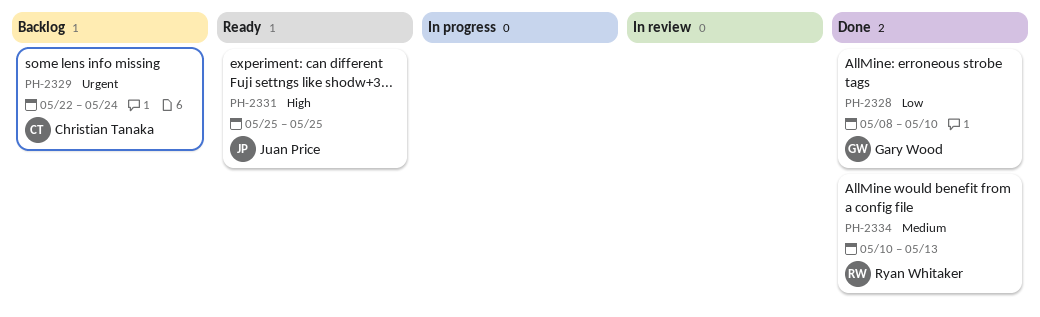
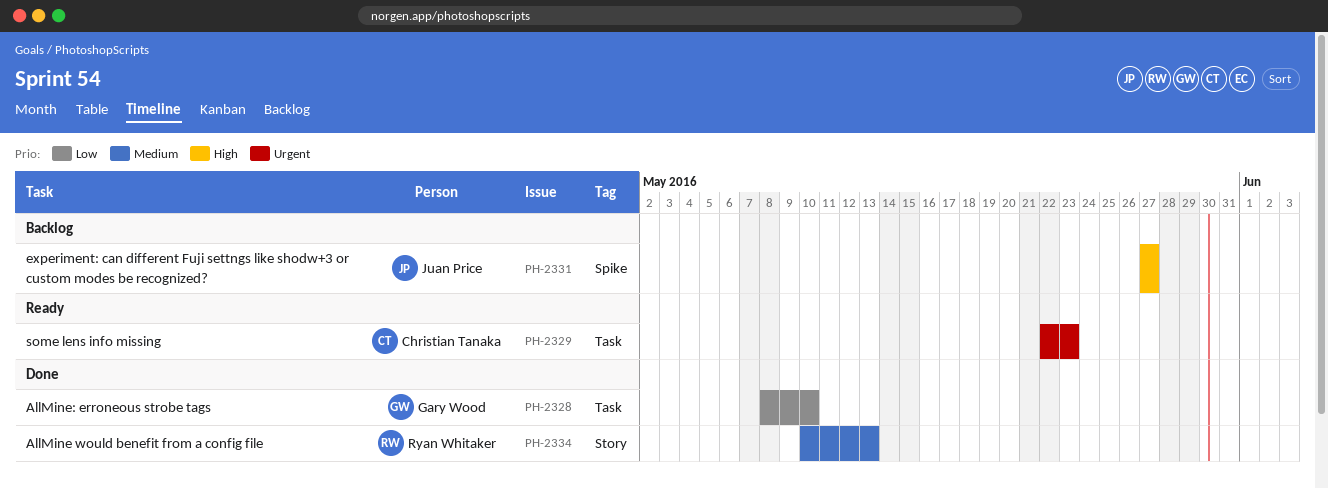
PH-2329, status: Backlog -> Ready
PH-2329, due: May 24 -> May 23
PH-2331, status: Ready -> Backlog
PH-2331, start: May 25 -> May 27
PH-2331, due: May 25 -> May 27

